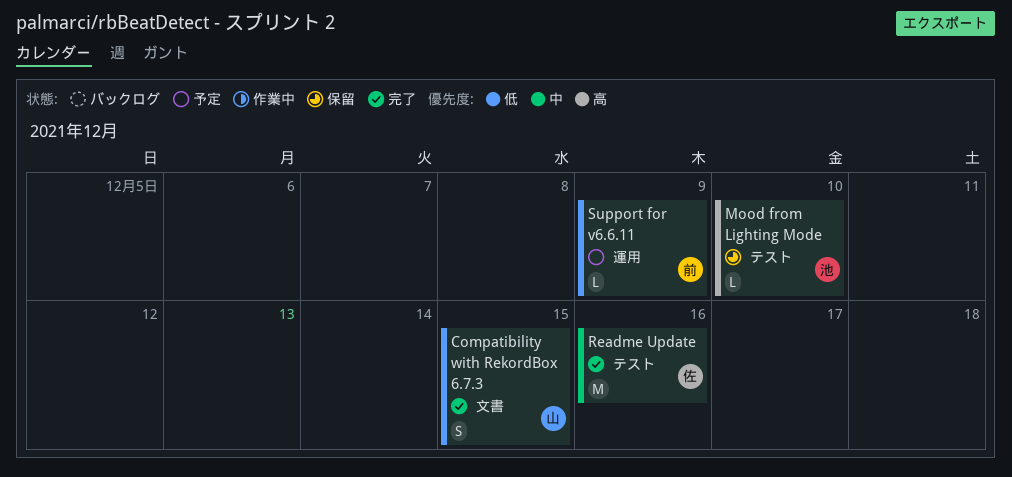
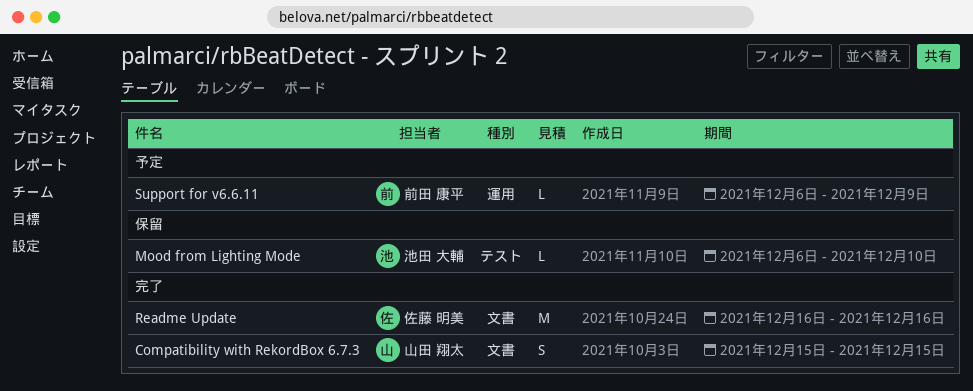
Readme Update, label: テスト -> 文書

